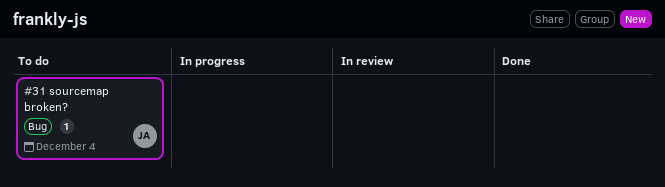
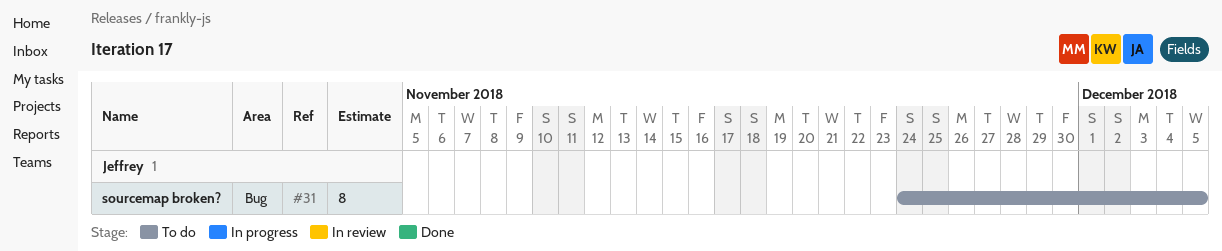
#31, estimate: 1 -> 8
#31, due: Dec 4 -> Dec 5

